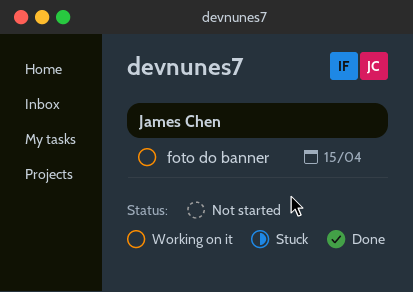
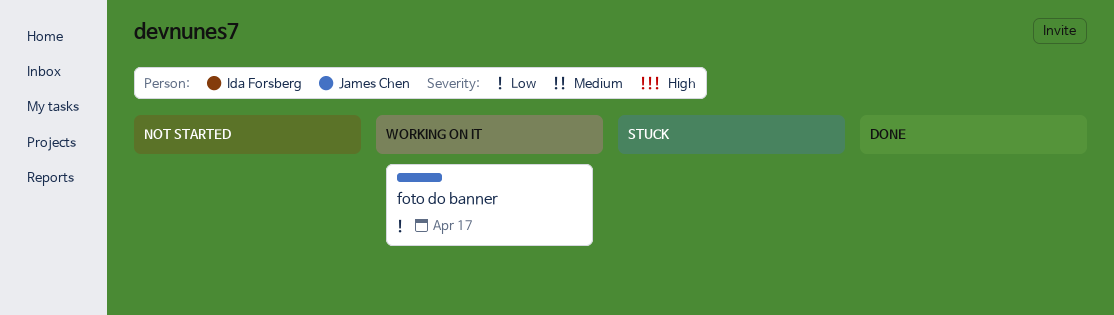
foto do banner, due: Apr 15 -> Apr 17

